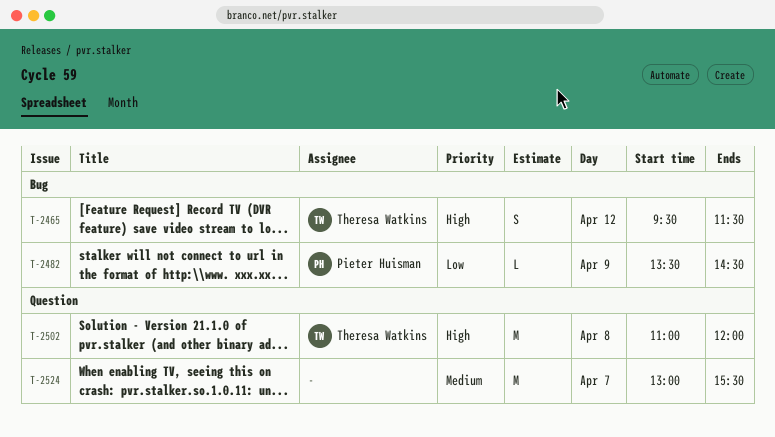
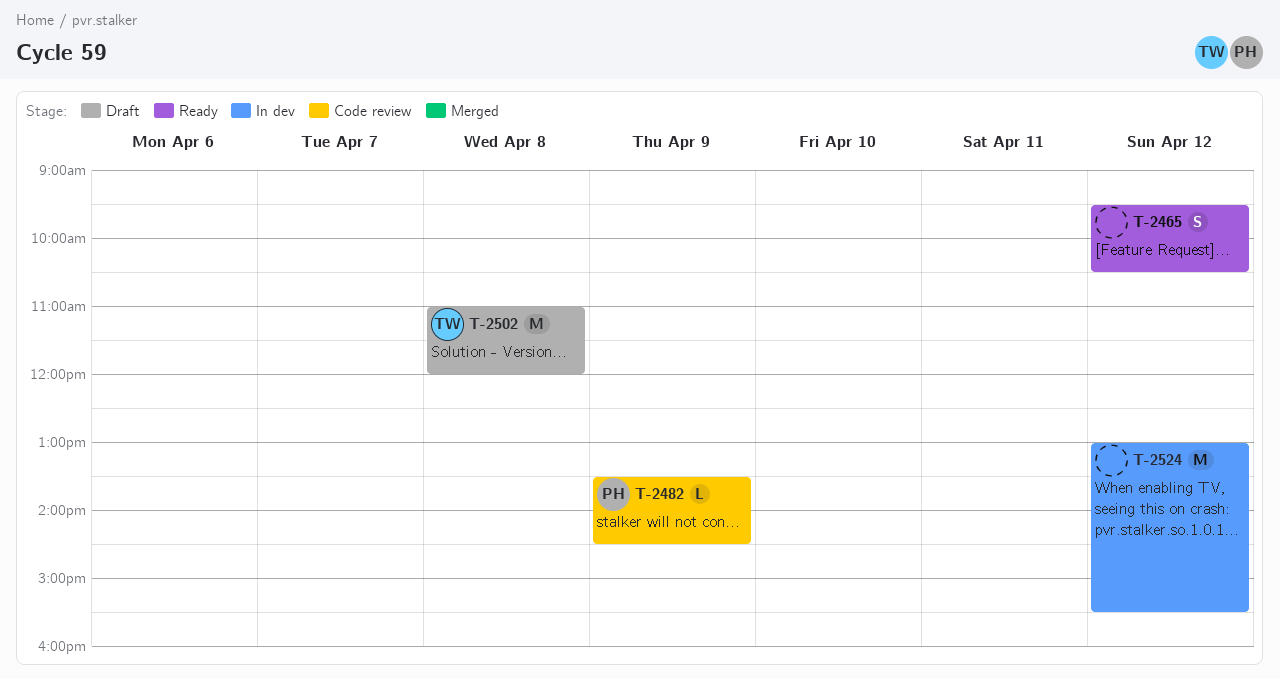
T-2465, owner: Theresa Watkins -> none
T-2465, ends: 11:30 -> 10:30
T-2524, day: Apr 7 -> Apr 12

